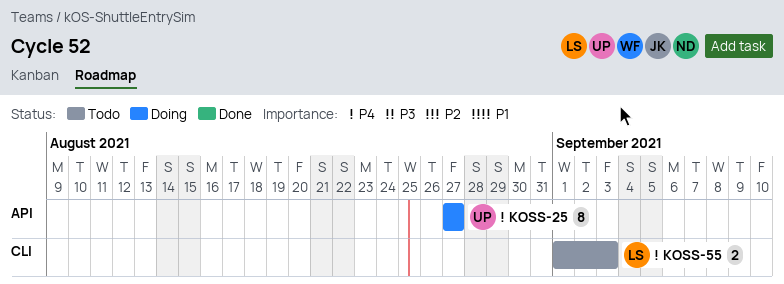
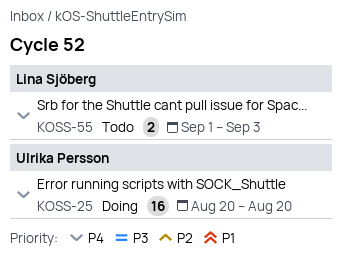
KOSS-25, estimate: 8 -> 16
KOSS-25, start: Aug 27 -> Aug 20
KOSS-25, due: Aug 27 -> Aug 20

